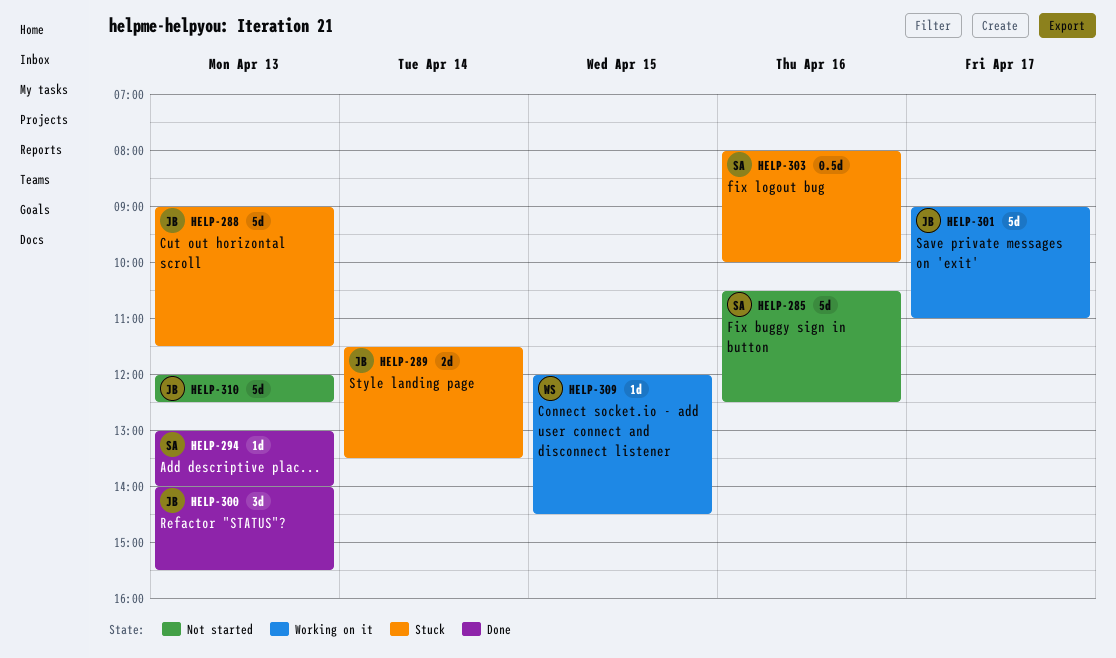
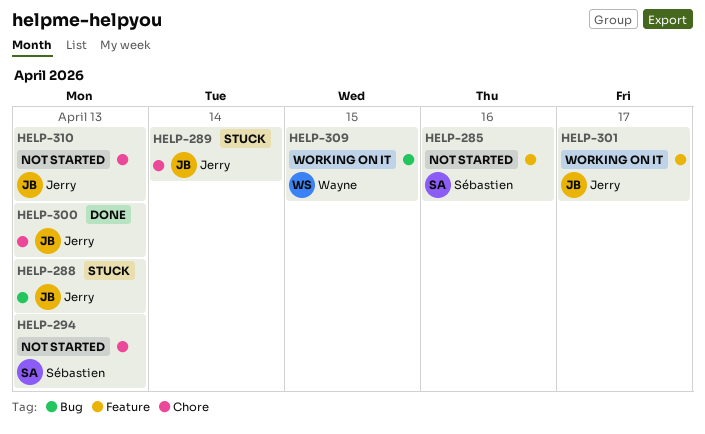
HELP-294, status: Done -> Not started
HELP-303: present -> none

